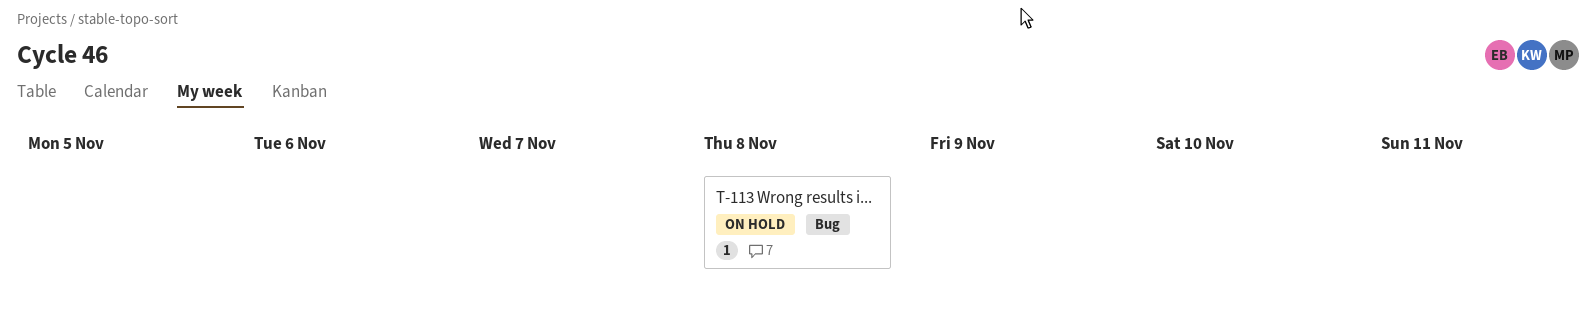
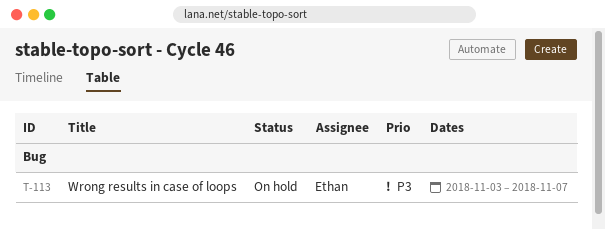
T-113, due: Nov 8 -> Nov 7

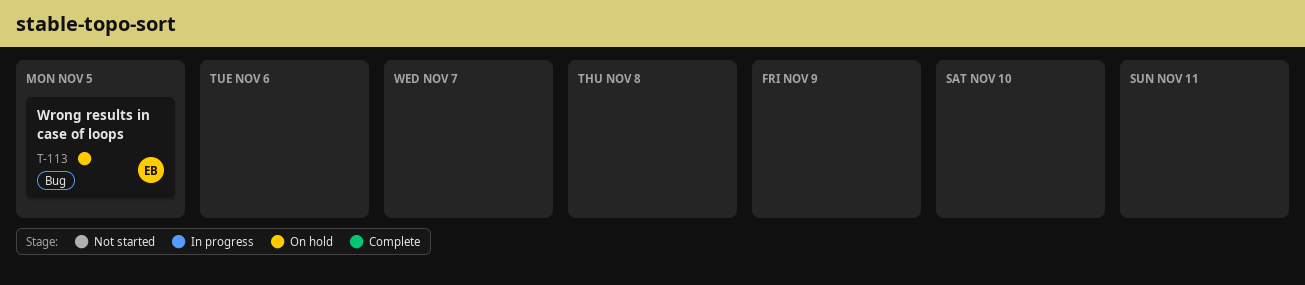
T-113, due: Nov 7 -> Nov 5

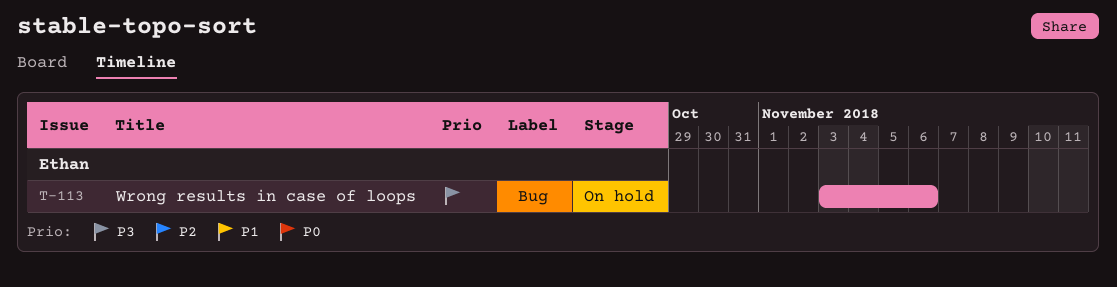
T-113, due: Nov 5 -> Nov 6

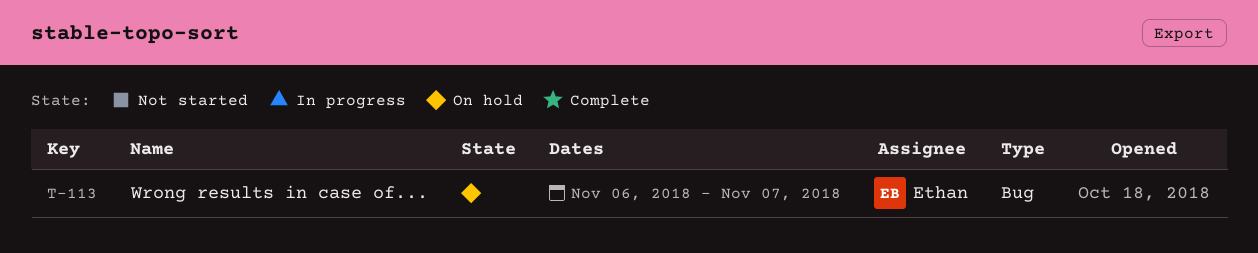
T-113, start: Nov 3 -> Nov 6
T-113, due: Nov 6 -> Nov 7

